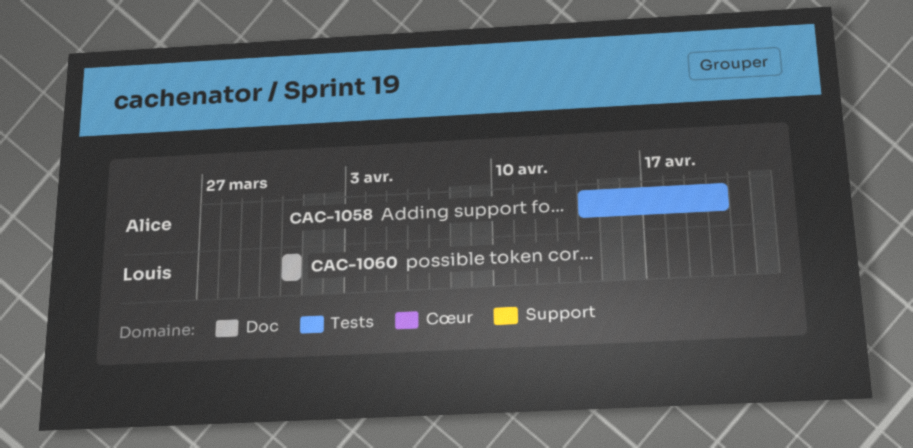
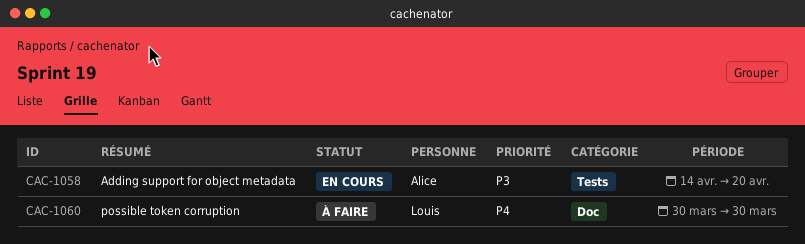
CAC-1060, start: Mar 31 -> Mar 30
CAC-1060, due: Mar 31 -> Mar 30

